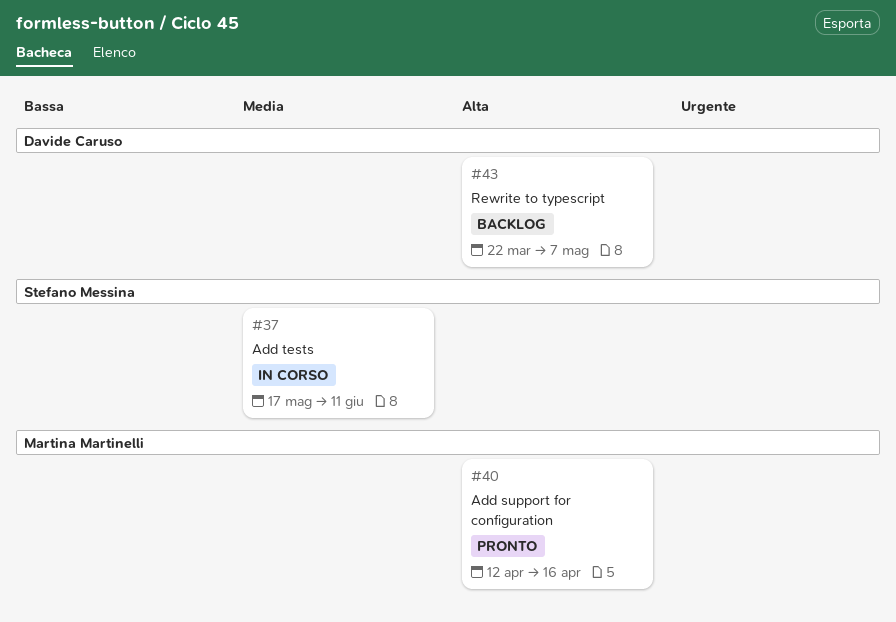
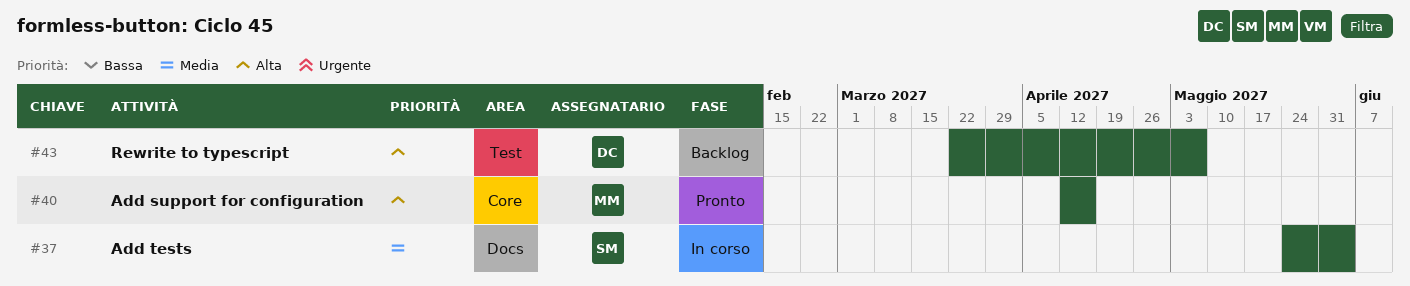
#37, start: May 17 -> May 24
#37, due: Jun 11 -> Jun 4

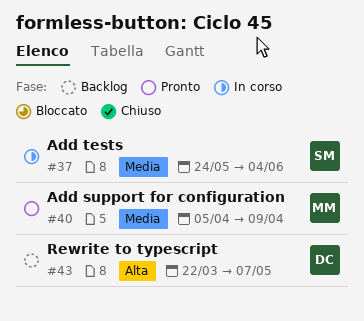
#40, priority: Alta -> Media
#40, start: Apr 12 -> Apr 5
#40, due: Apr 16 -> Apr 9

